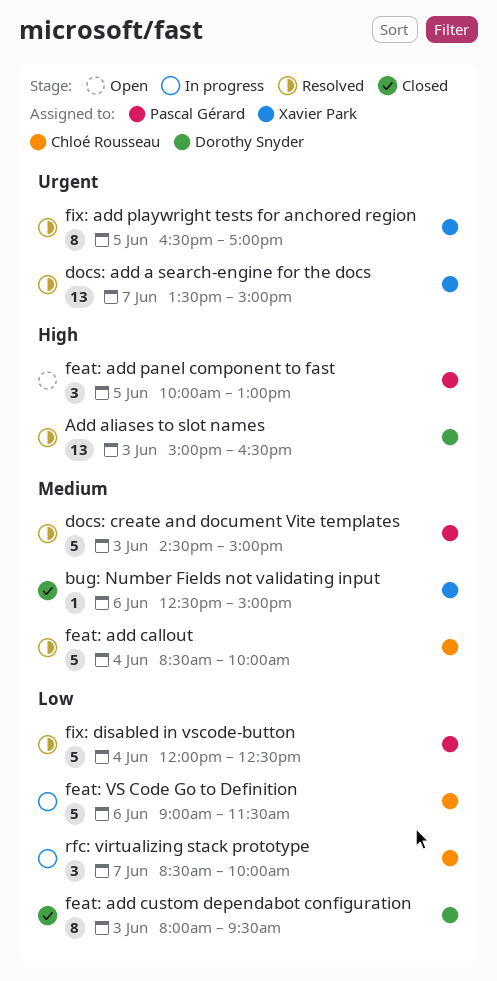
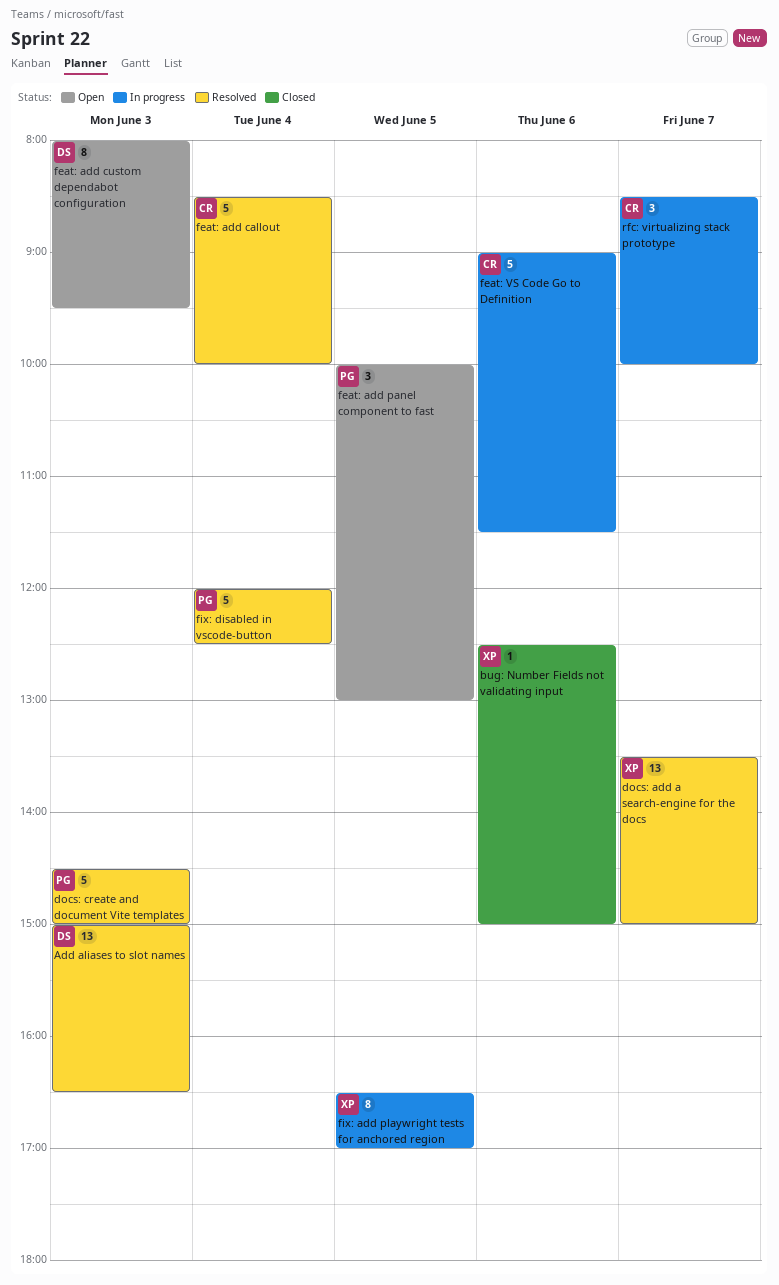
feat: add custom dependabot configuration, status: Closed -> Open
fix: add playwright tests for anchored region, status: Resolved -> In progress

